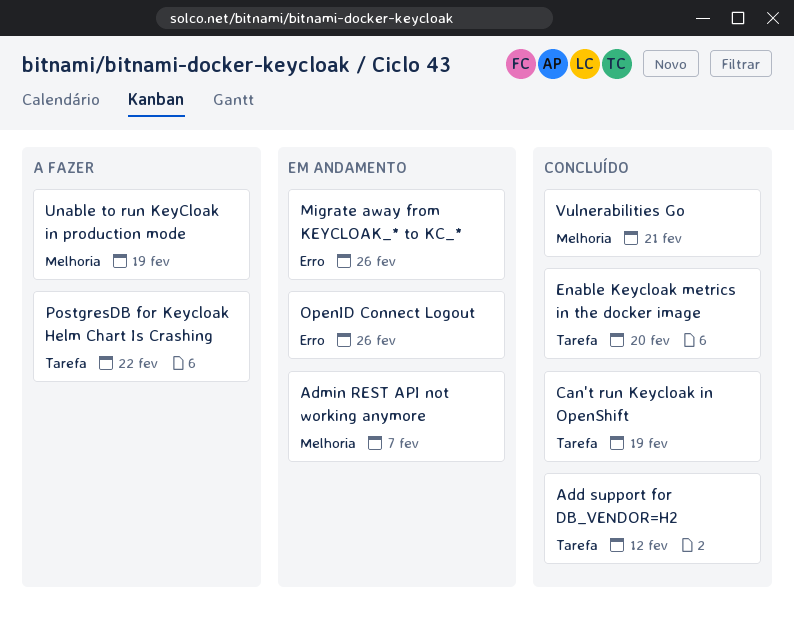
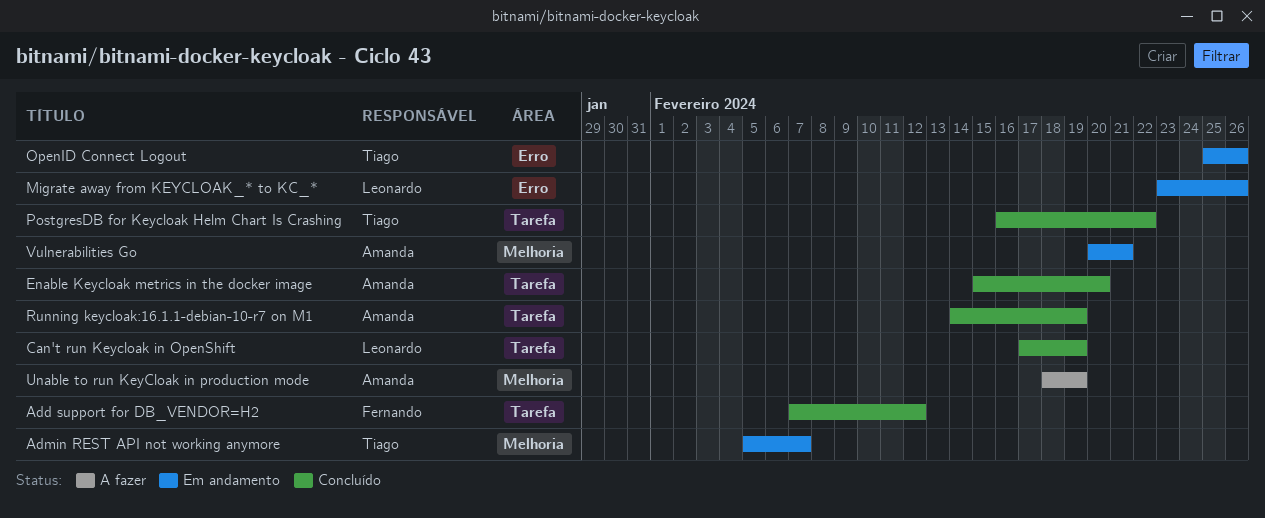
PostgresDB for Keycloak Helm Chart Is Crashing, status: A fazer -> Concluído
Running keycloak:16.1.1-debian-10-r7 on M1: none -> present
Vulnerabilities Go, status: Concluído -> Em andamento

